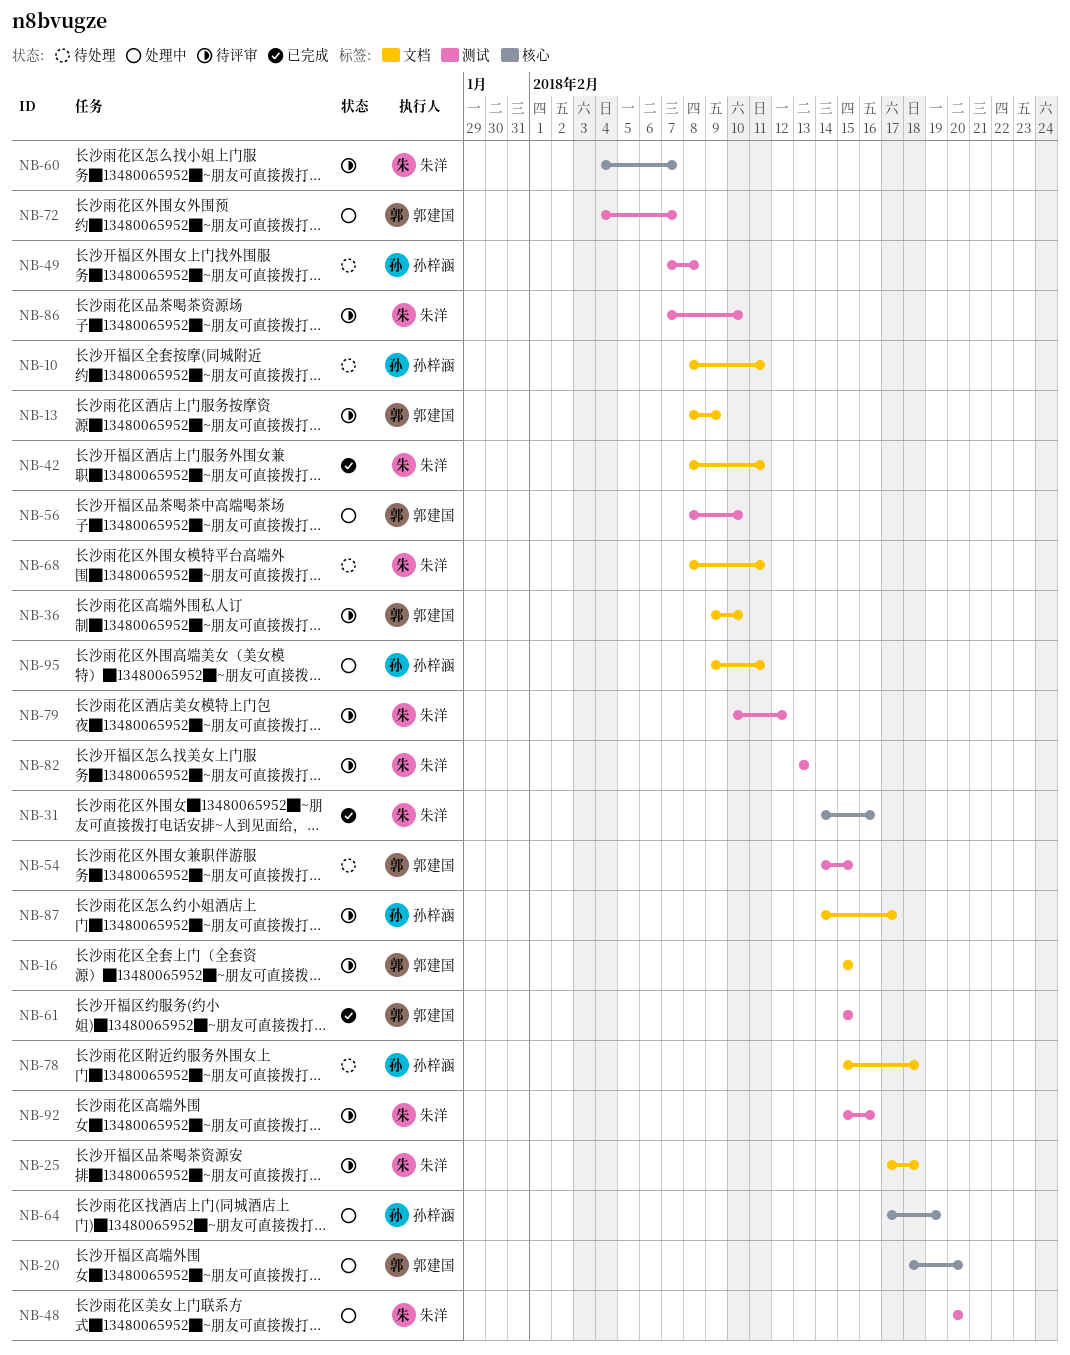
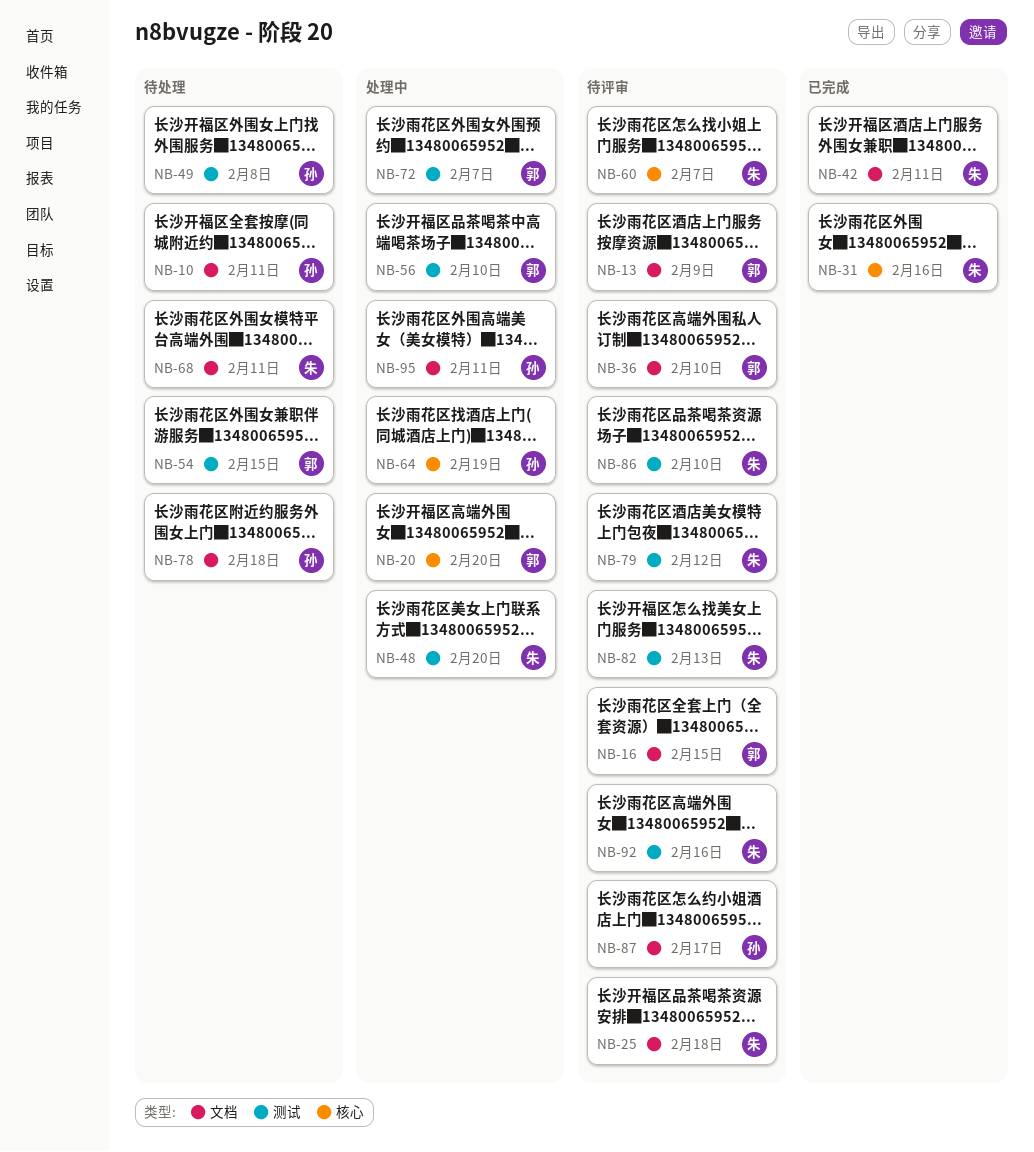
NB-61: present -> none

